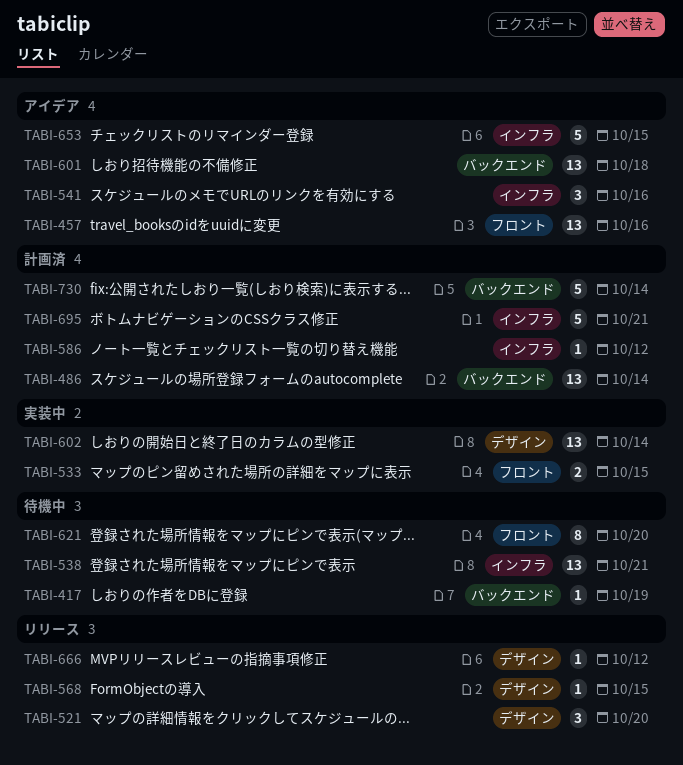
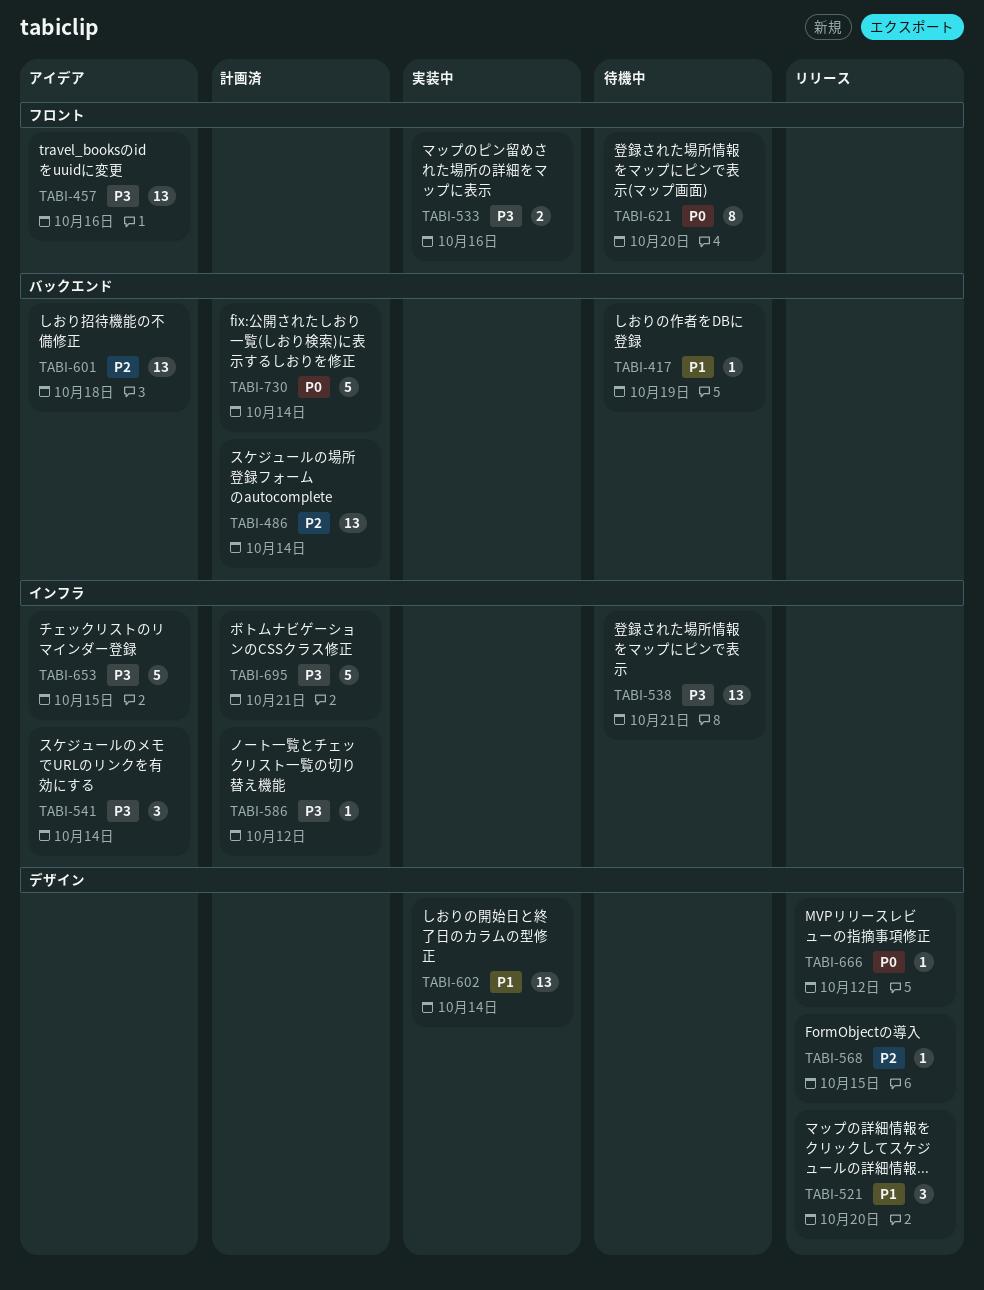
TABI-533, due: Oct 15 -> Oct 16
TABI-541, due: Oct 16 -> Oct 14

